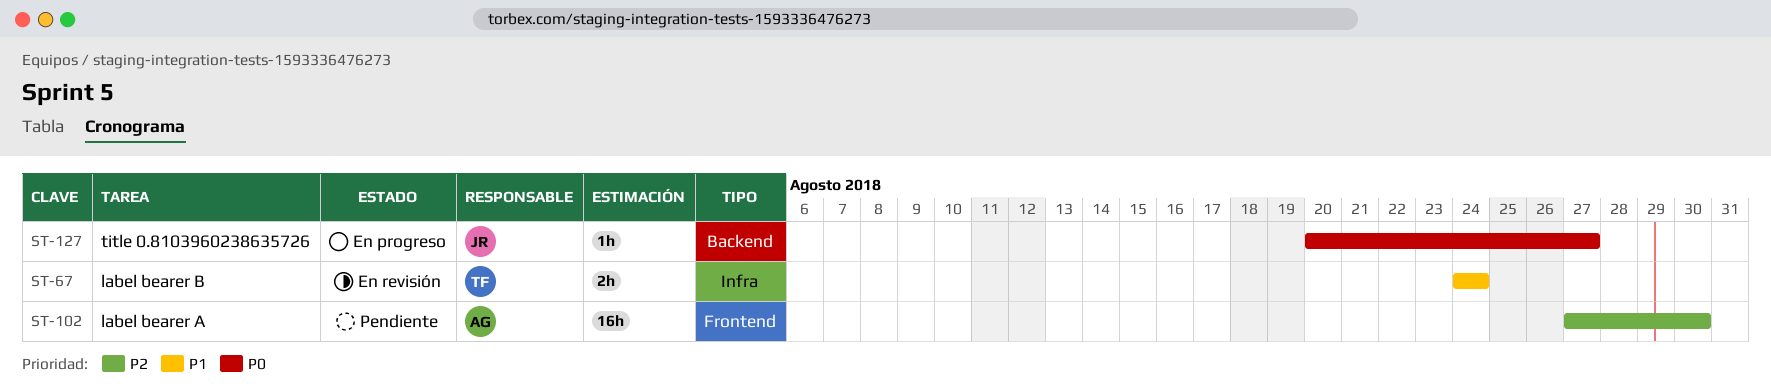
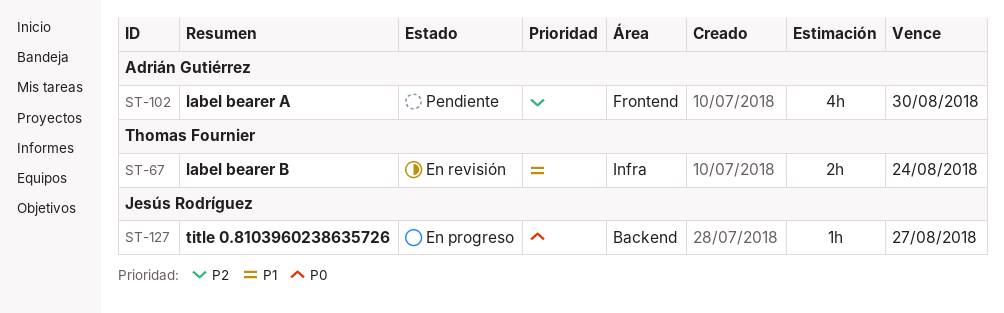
ST-102, estimate: 16h -> 4h

